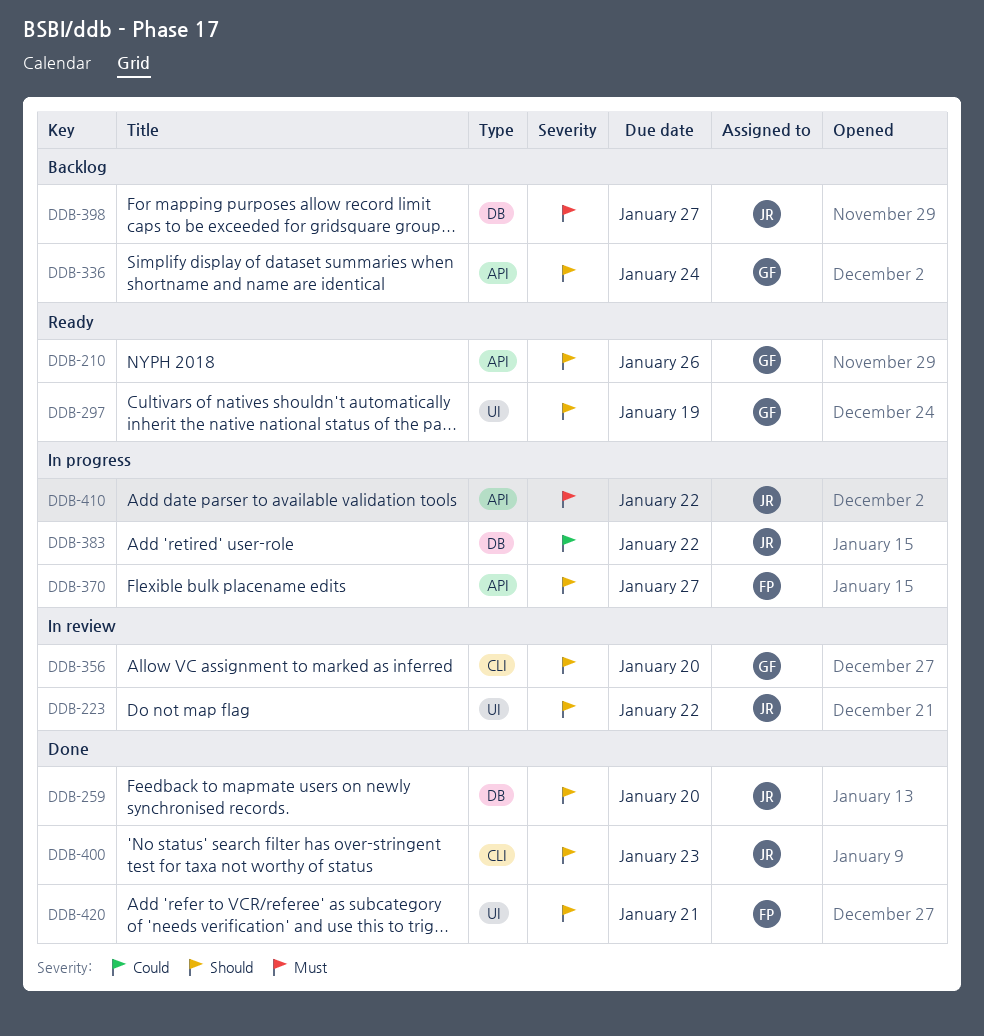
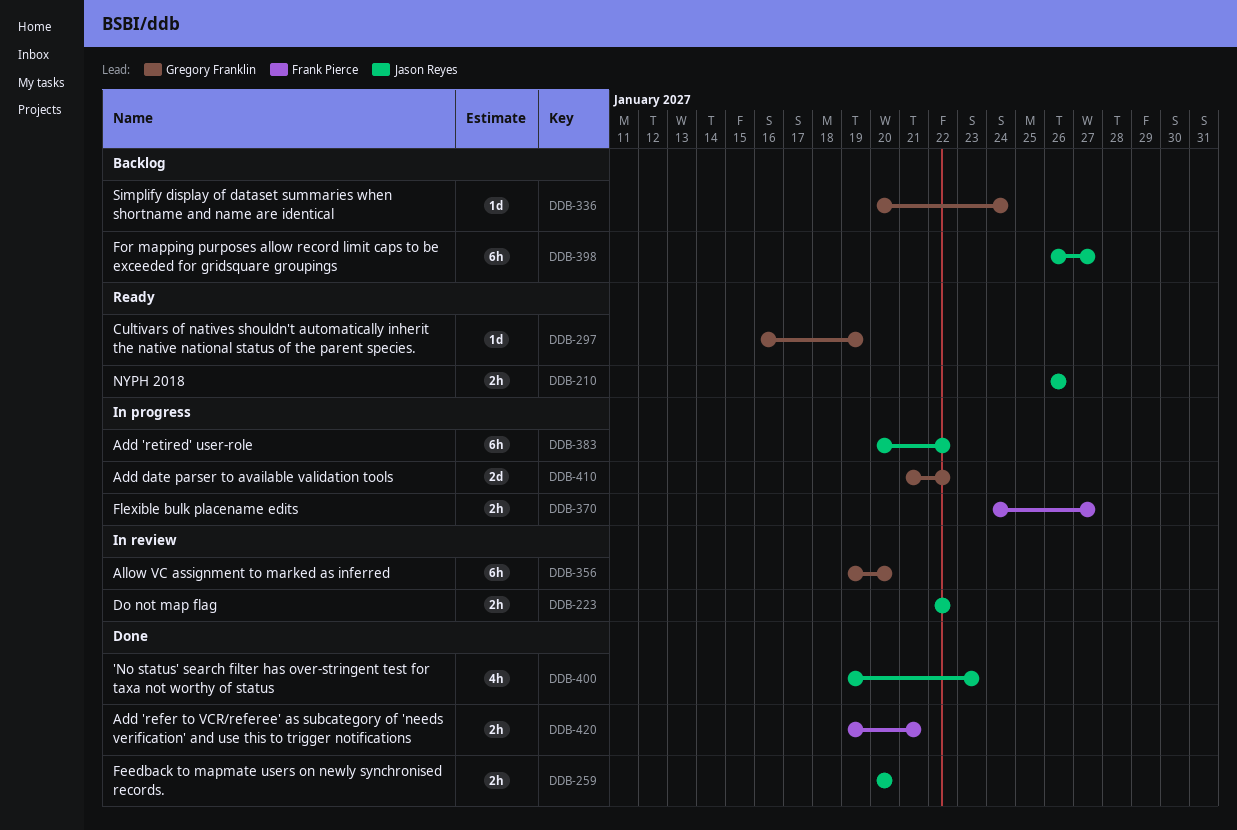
DDB-210, owner: Gregory Franklin -> Jason Reyes
DDB-410, owner: Jason Reyes -> Gregory Franklin

